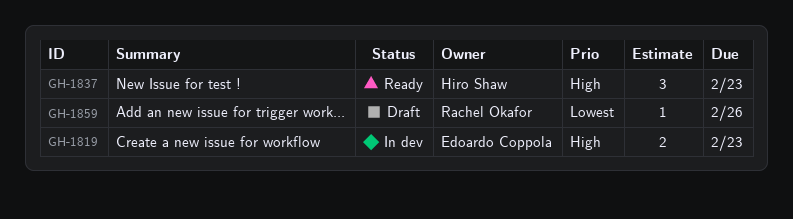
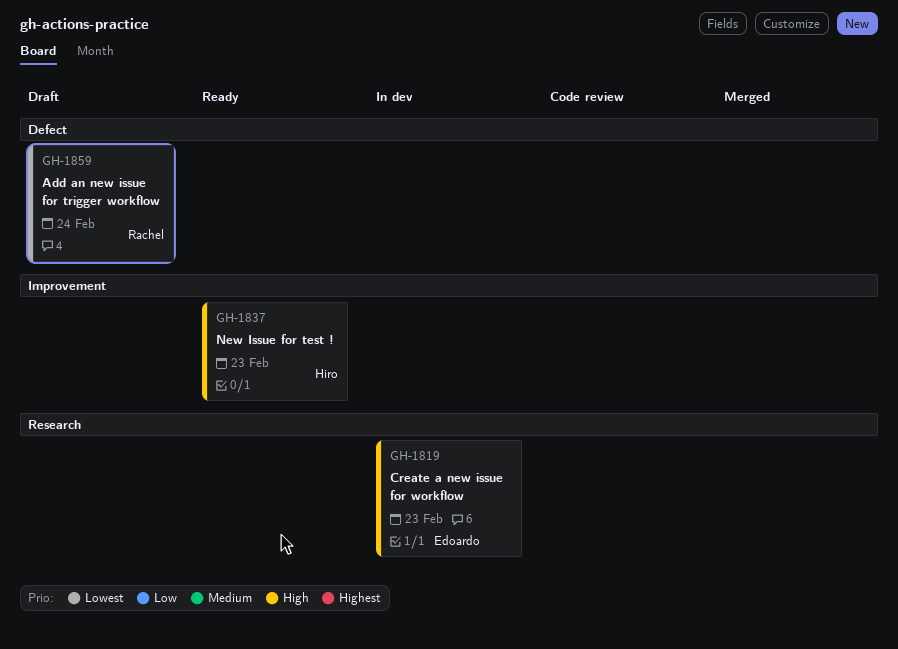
GH-1859, due: Feb 26 -> Feb 24

